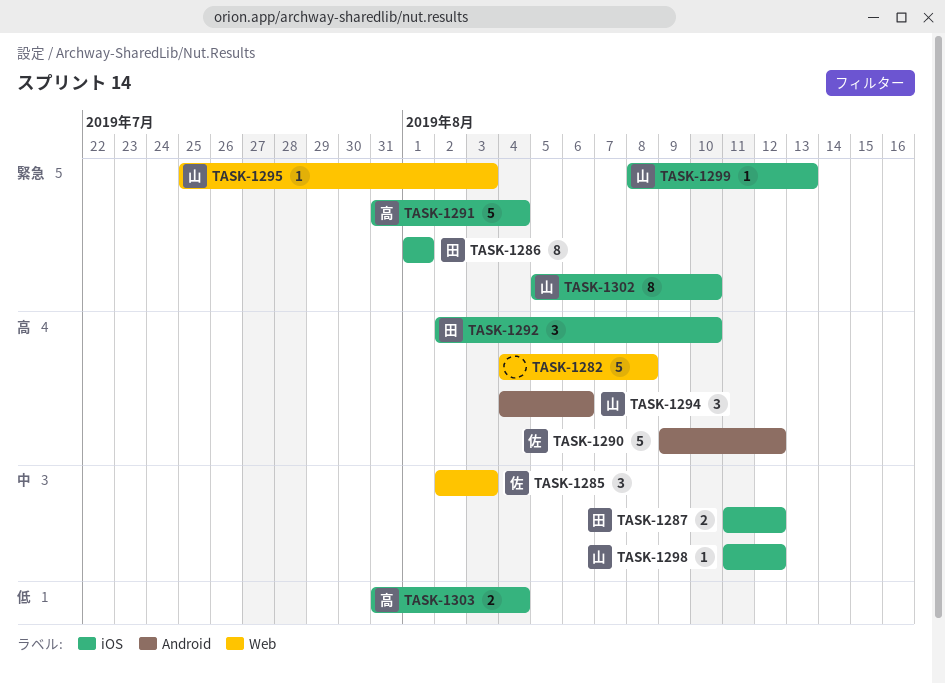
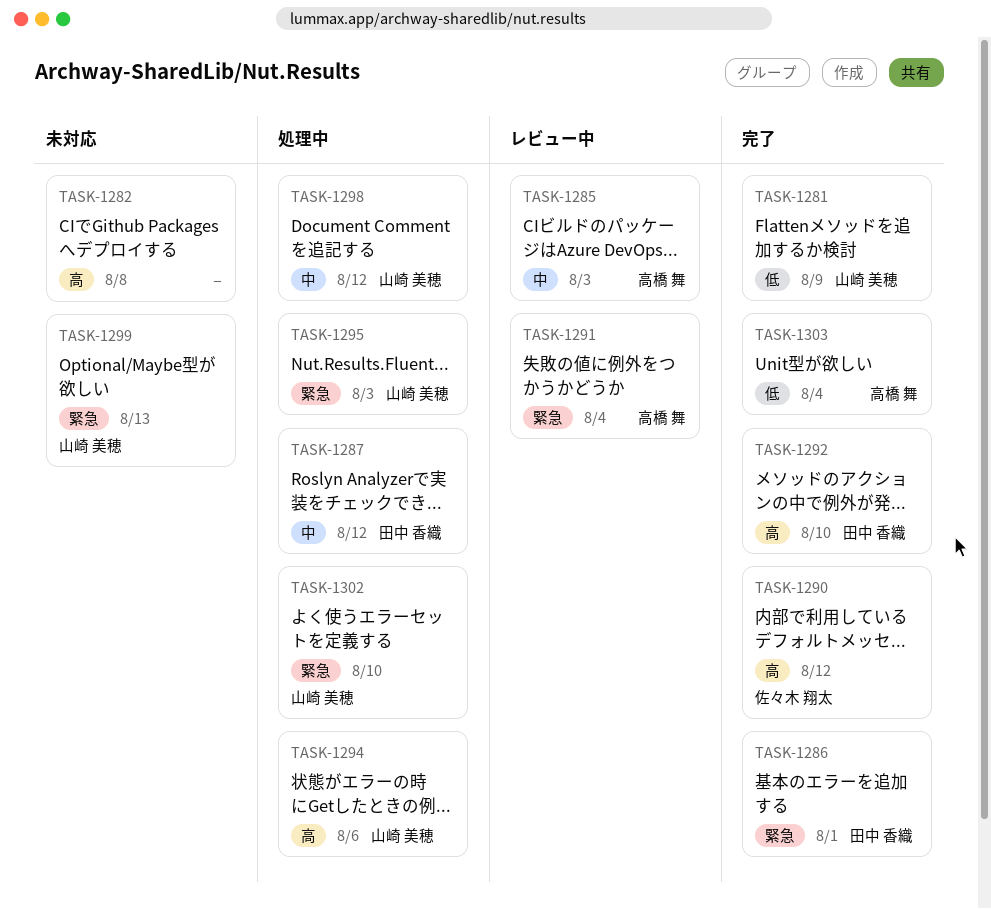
TASK-1281: none -> present
TASK-1285, owner: 佐々木 翔太 -> 高橋 舞

